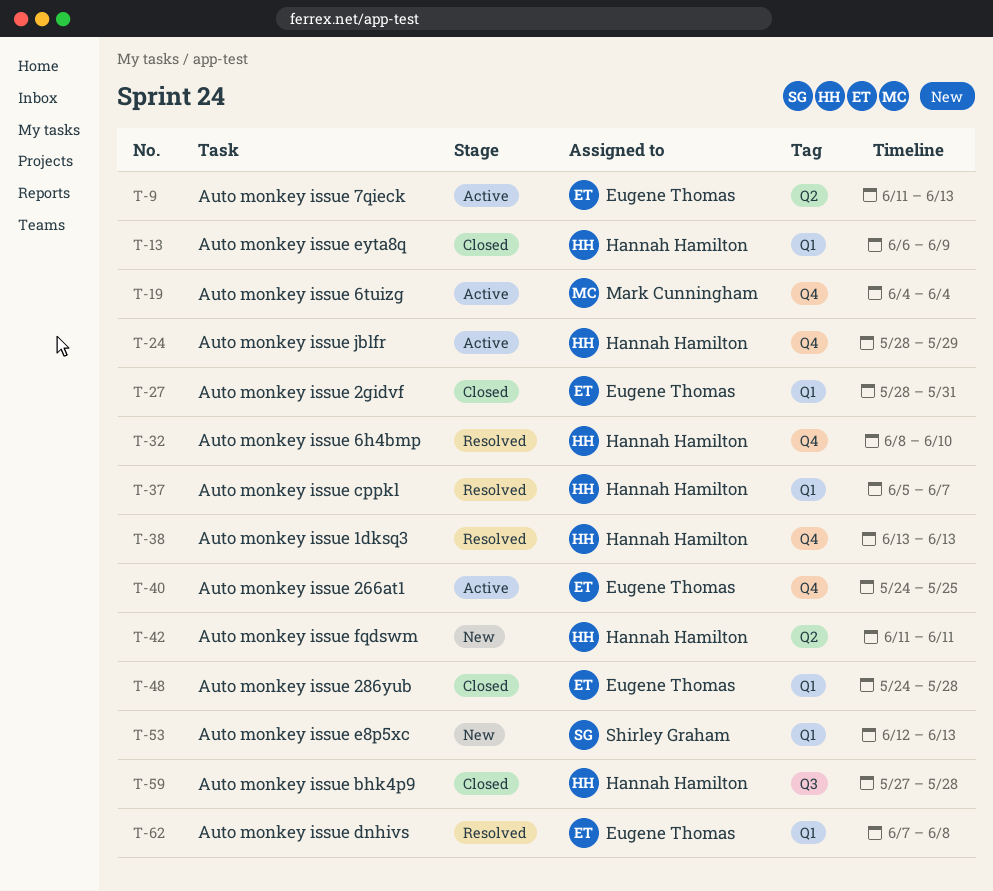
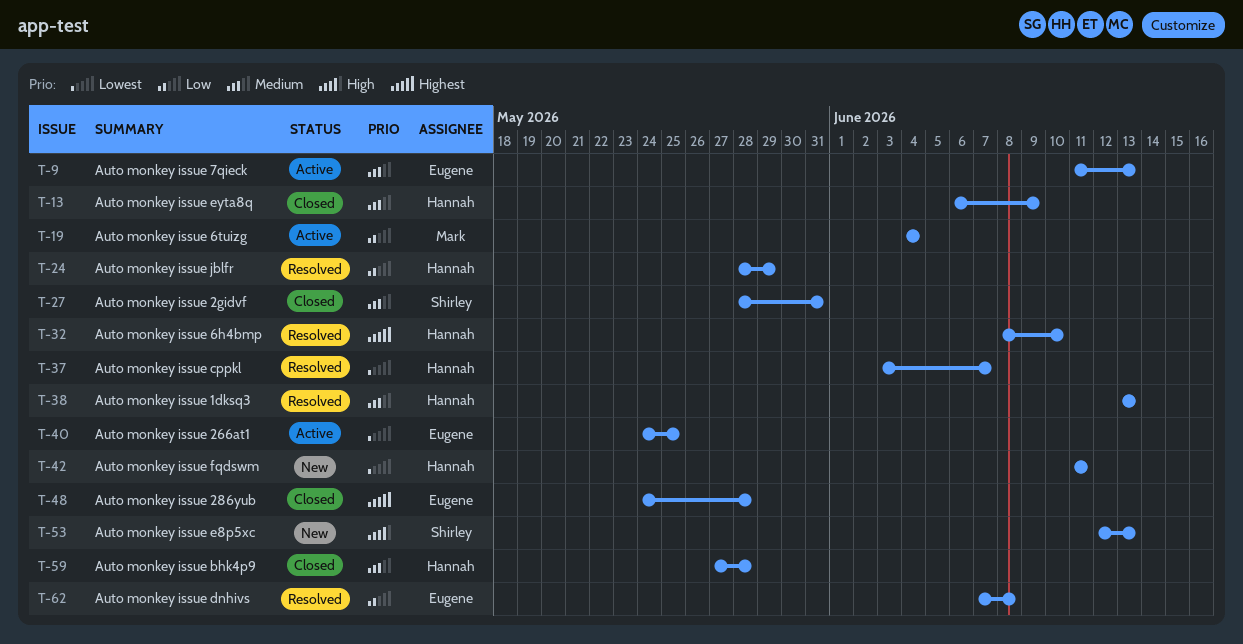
T-24, status: Active -> Resolved
T-27, owner: Eugene Thomas -> Shirley Graham
T-37, start: Jun 5 -> Jun 3

